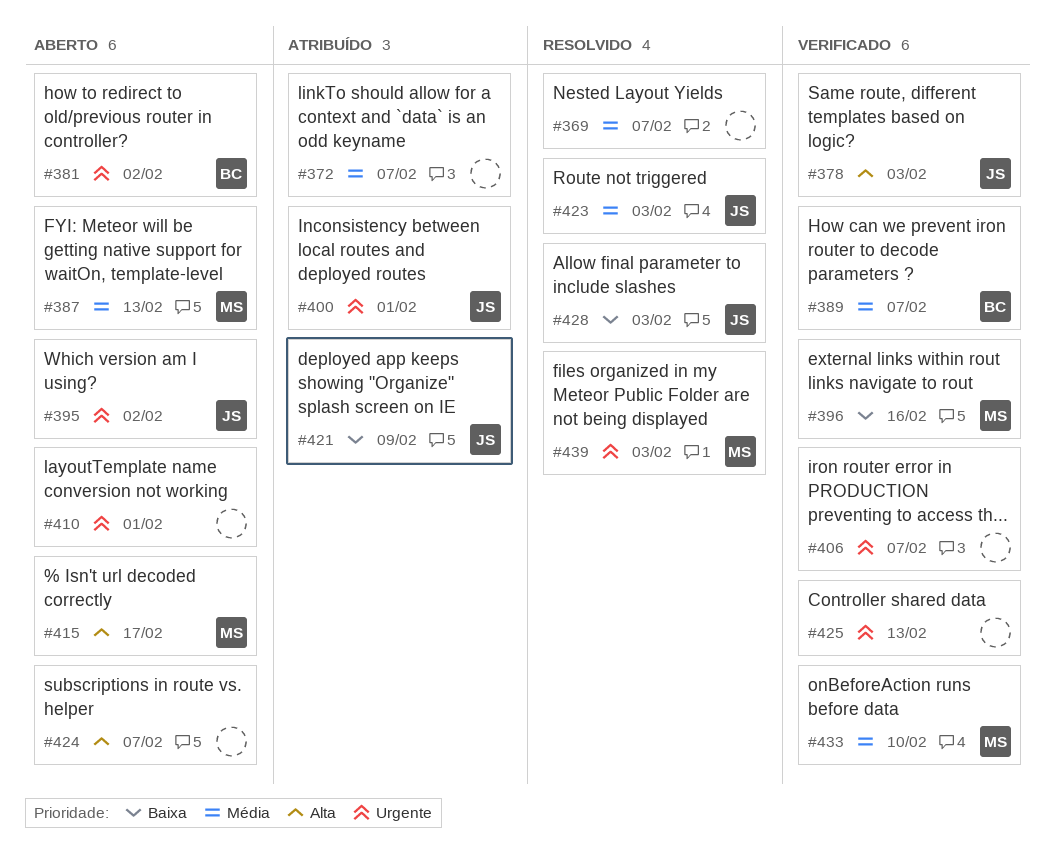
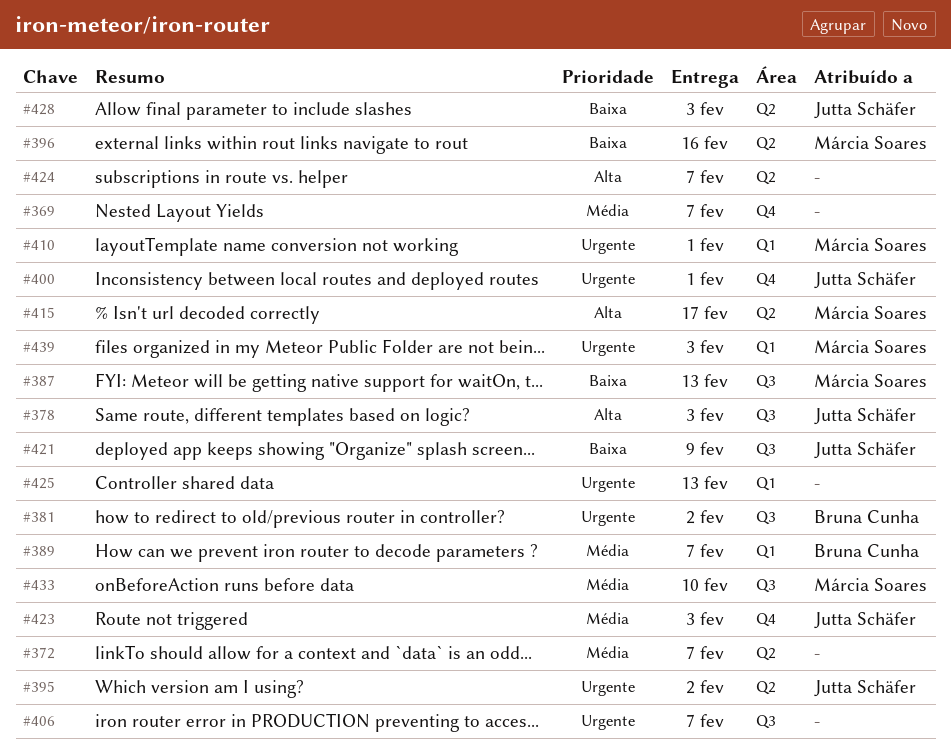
#387, priority: Média -> Baixa
#410, owner: none -> Márcia Soares

